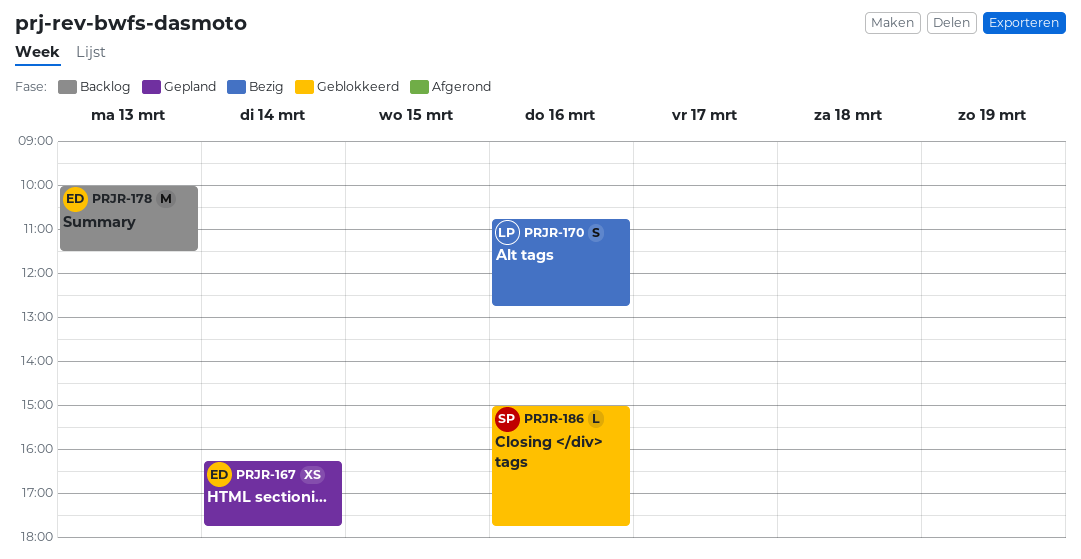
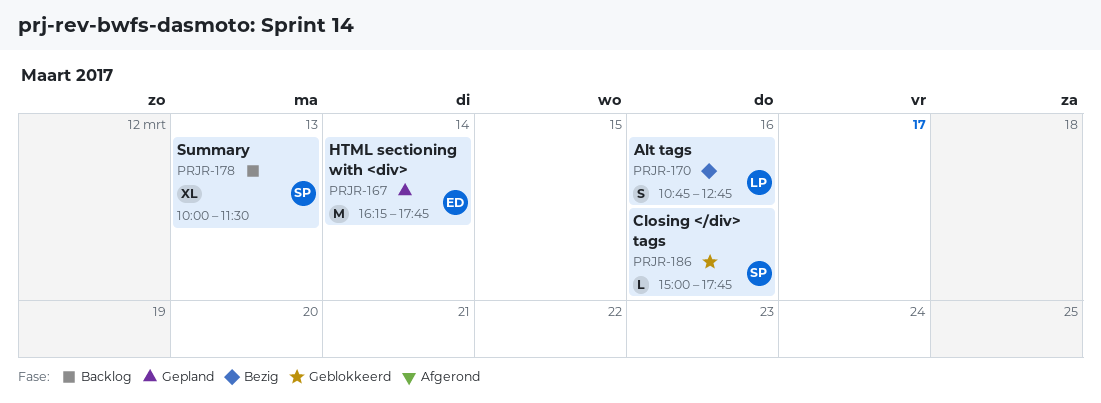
PRJR-167, estimate: XS -> M
PRJR-178, owner: ED -> SP
PRJR-178, estimate: M -> XL

